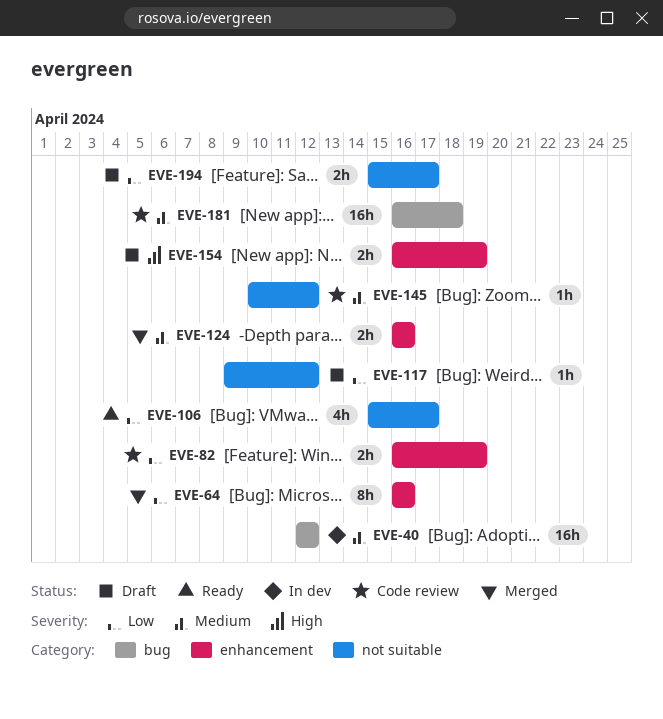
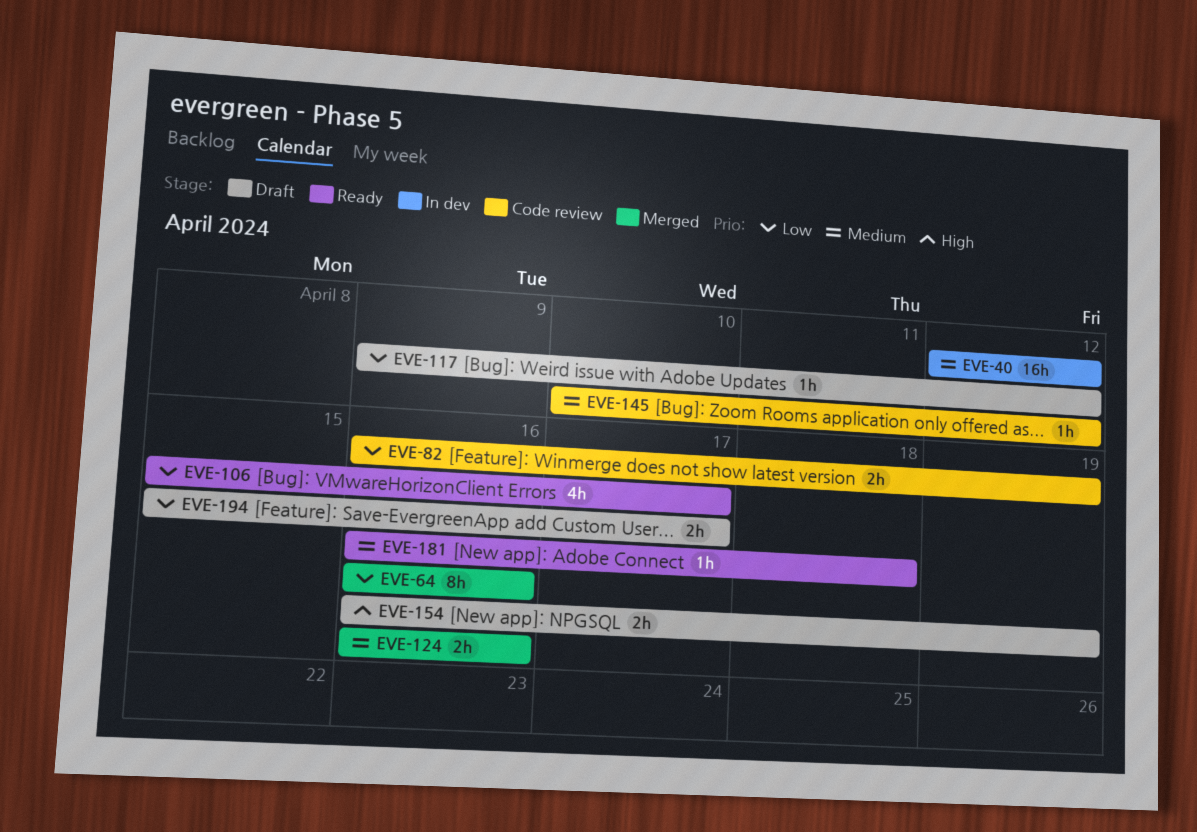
EVE-181, status: Code review -> Ready
EVE-181, estimate: 16h -> 1h

